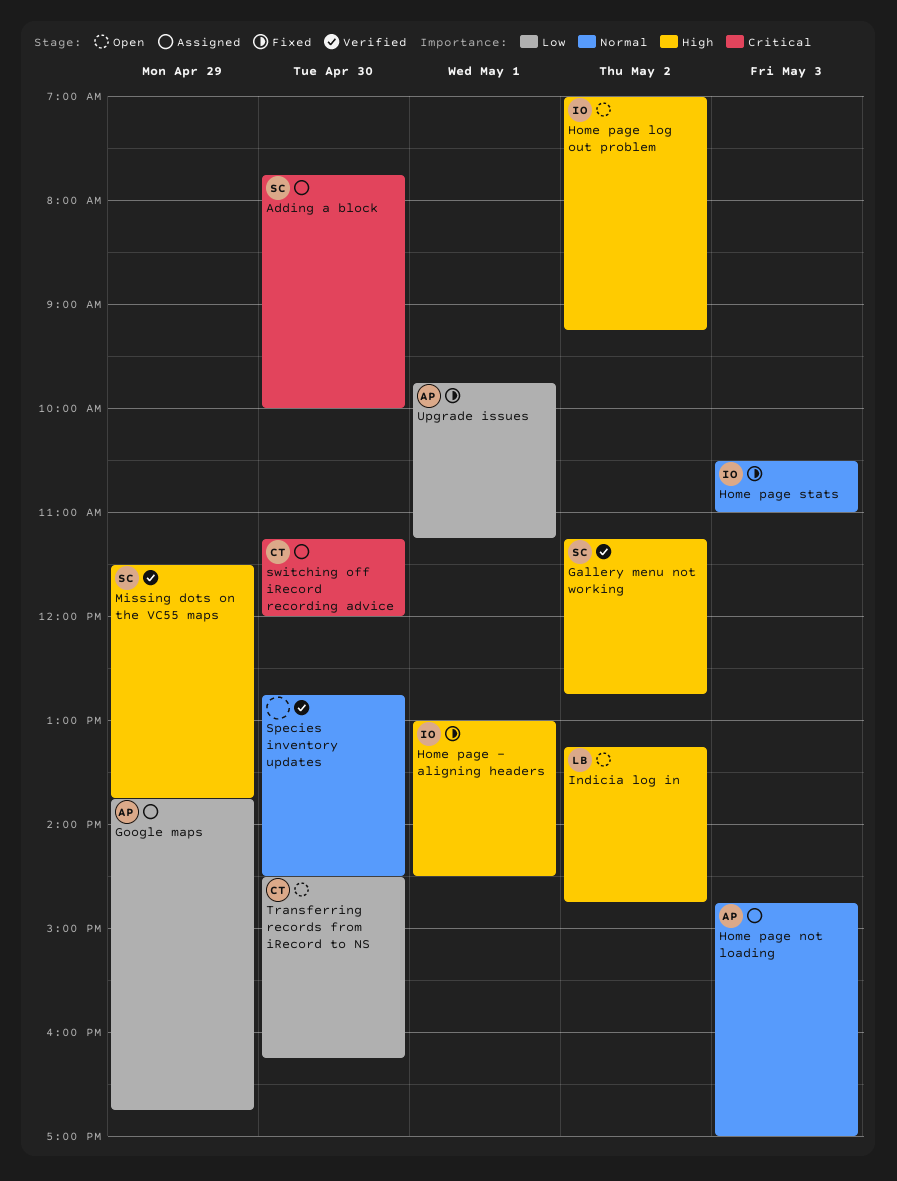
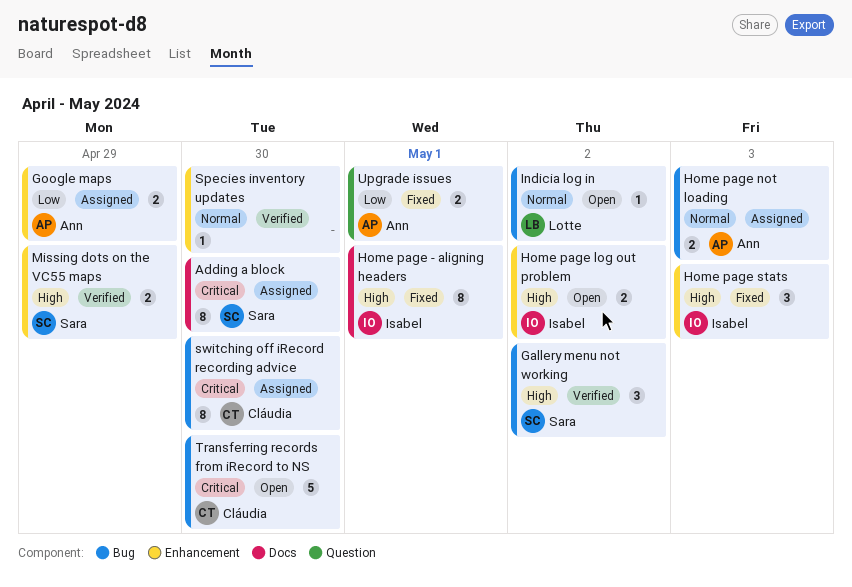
Home page stats, priority: Normal -> High
Indicia log in, priority: High -> Normal
Transferring records from iRecord to NS, priority: Low -> Critical

